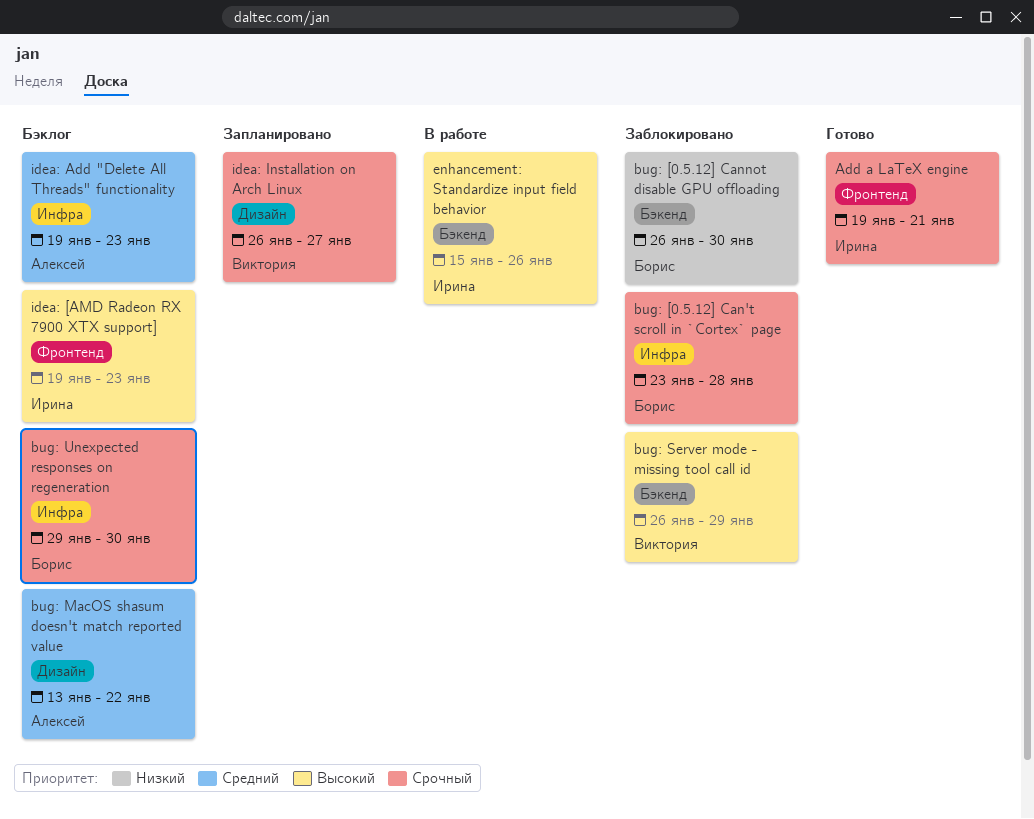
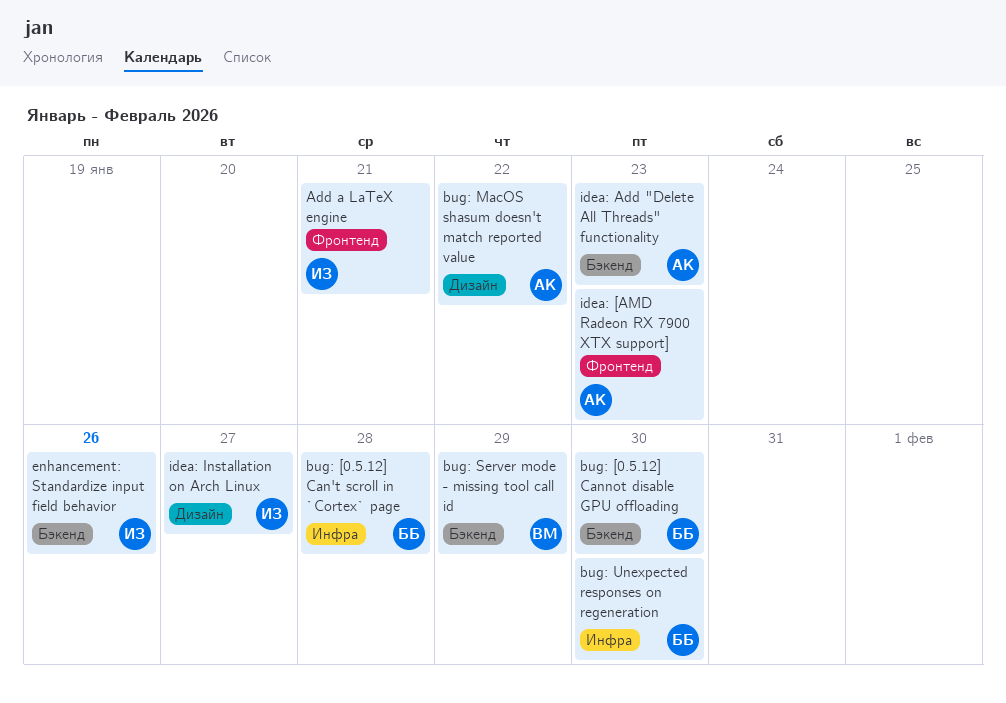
idea: [AMD Radeon RX 7900 XTX support], owner: Ирина -> Алексей
idea: Add "Delete All Threads" functionality, label: Инфра -> Бэкенд
idea: Installation on Arch Linux, owner: Виктория -> Ирина

